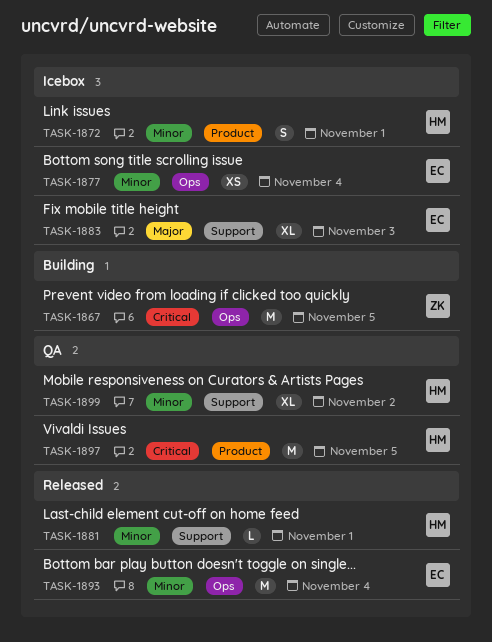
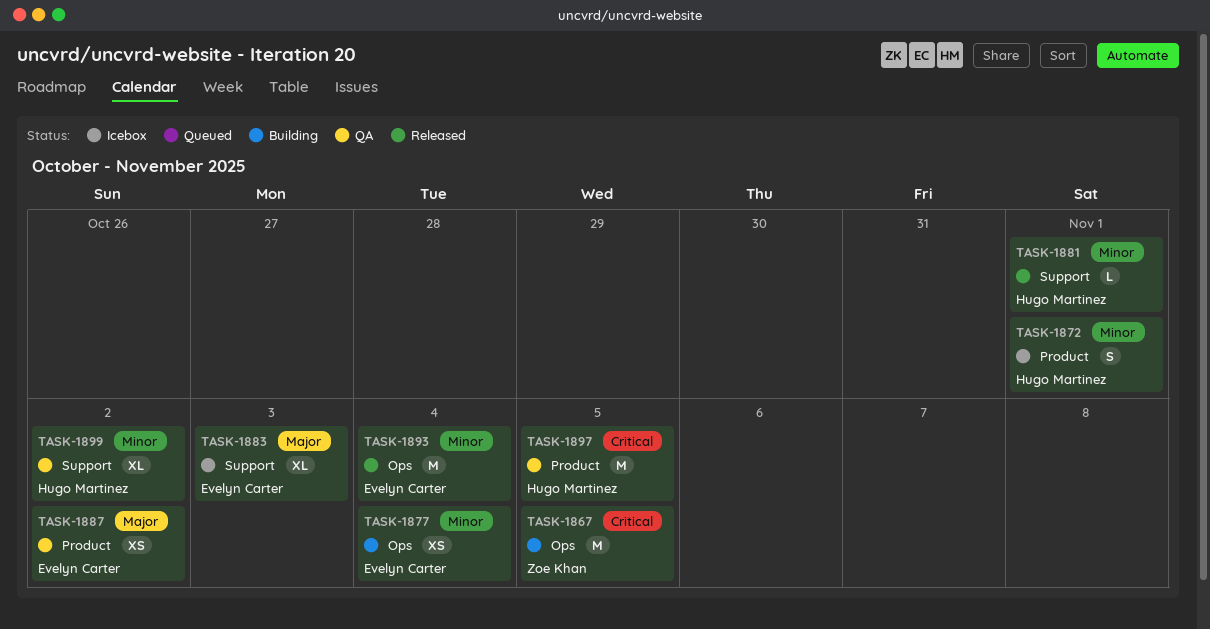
TASK-1877, status: Icebox -> Building
TASK-1887: none -> present

